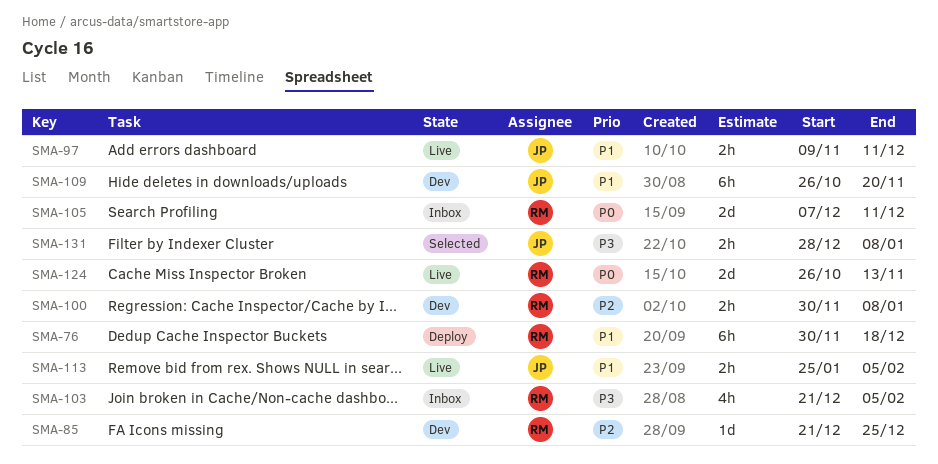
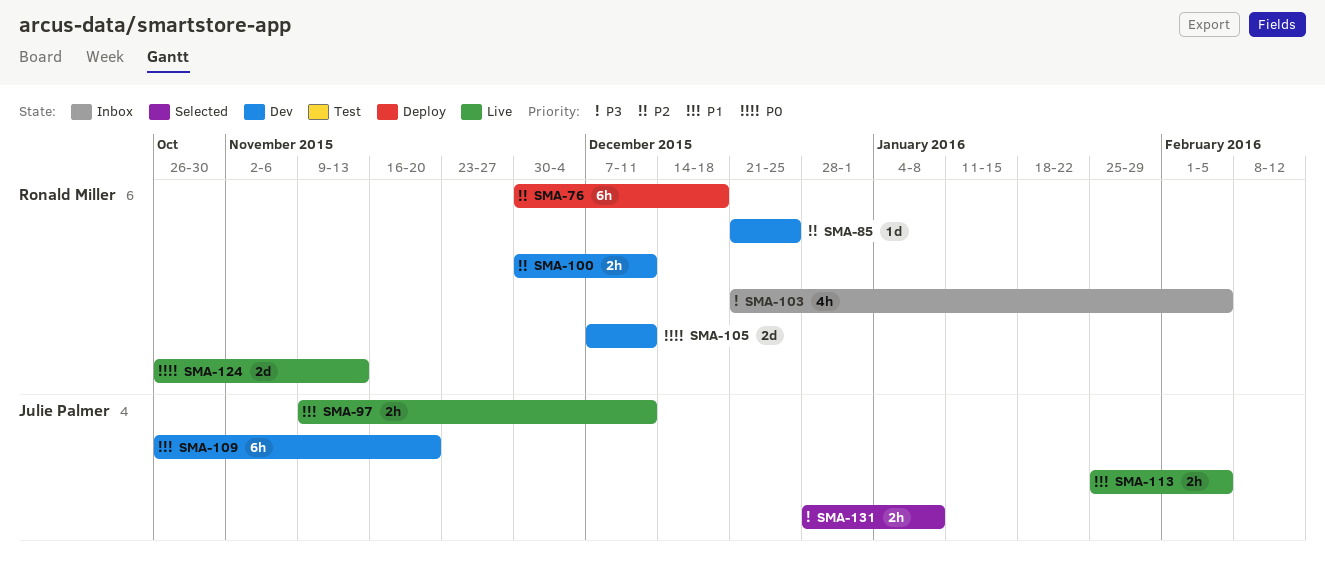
SMA-76, priority: P1 -> P2
SMA-100, due: Jan 8 -> Dec 11
SMA-105, status: Inbox -> Dev

